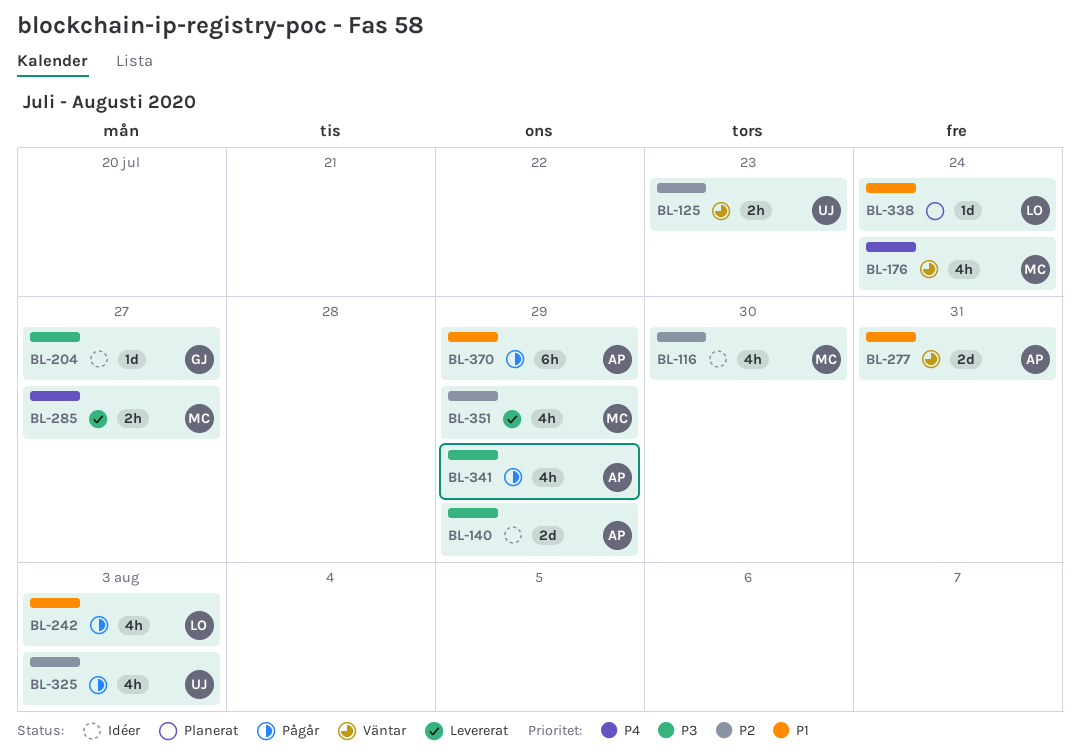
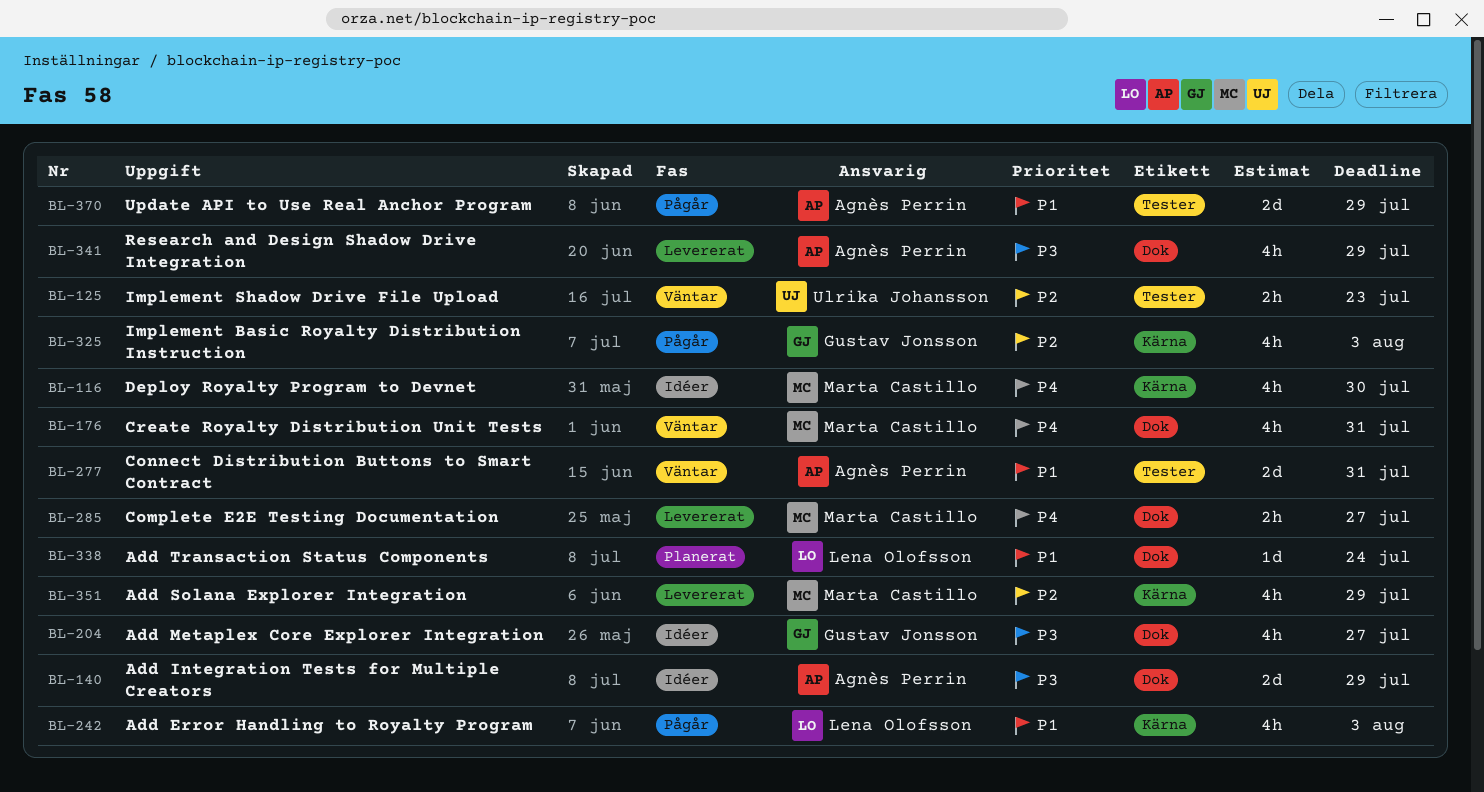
BL-116, priority: P2 -> P4
BL-176, due: Jul 24 -> Jul 31
BL-204, estimate: 1d -> 4h
BL-325, owner: Ulrika Johansson -> Gustav Jonsson
BL-341, status: Pågår -> Levererat
BL-370, estimate: 6h -> 2d

